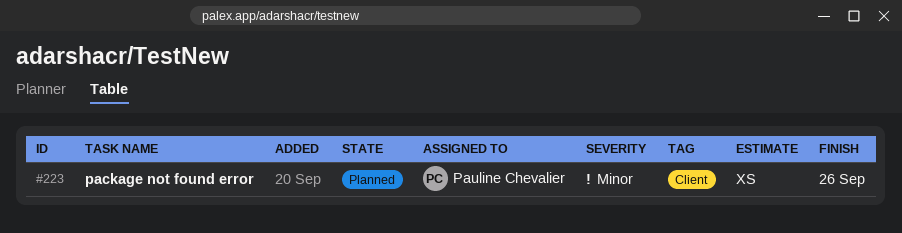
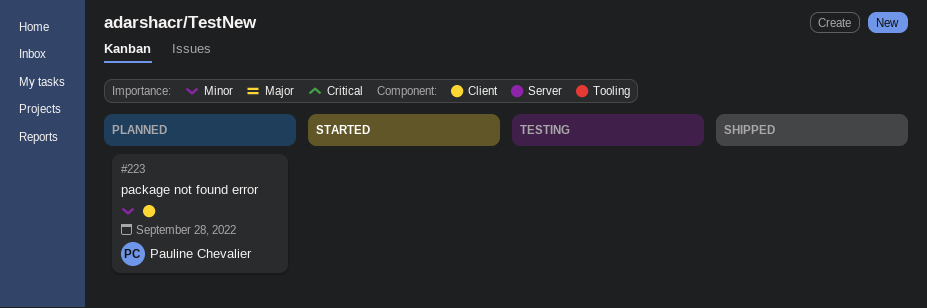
#223, due: Sep 26 -> Sep 28

